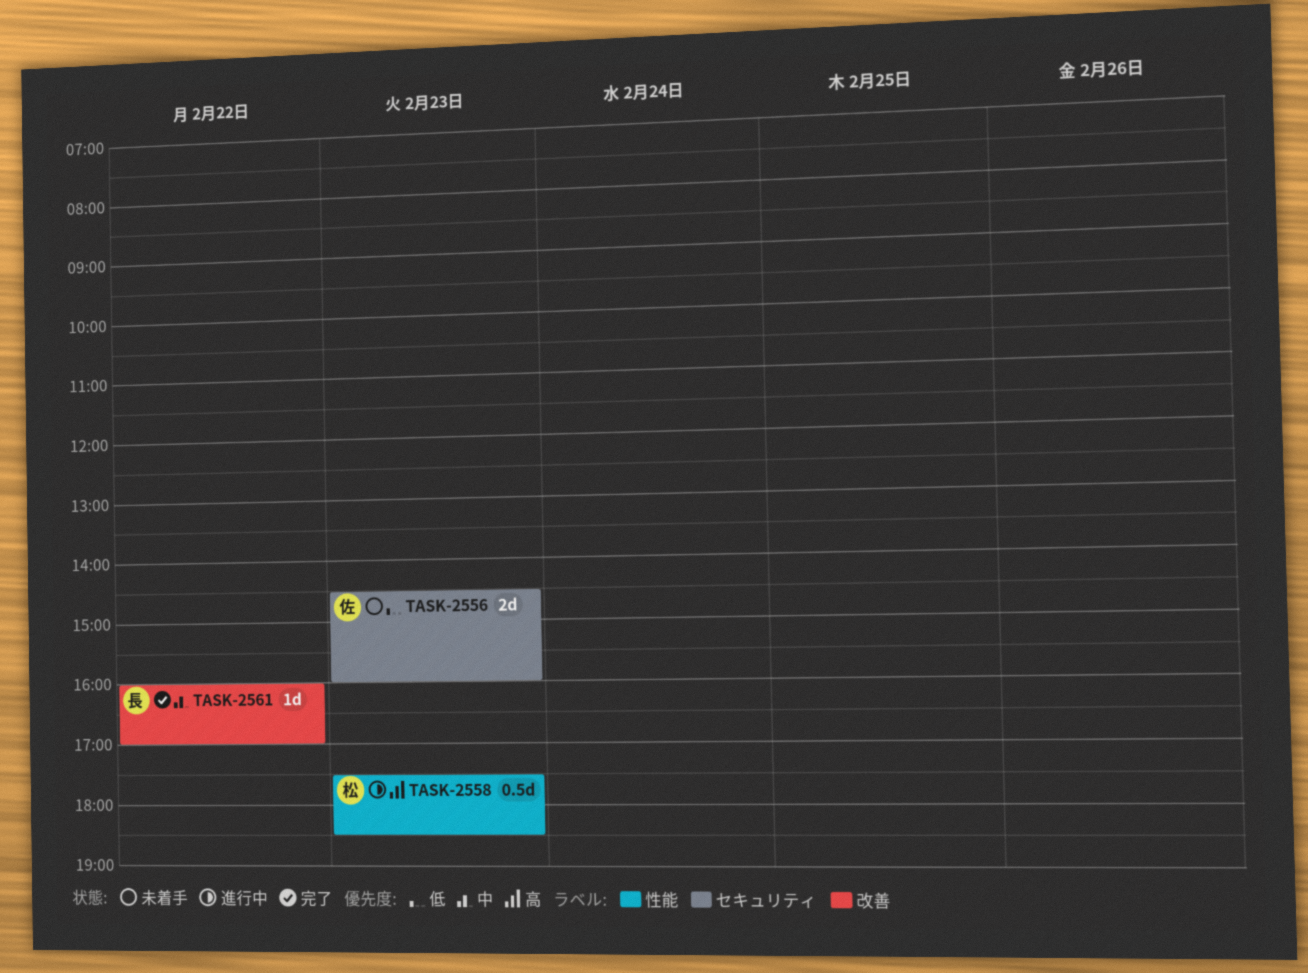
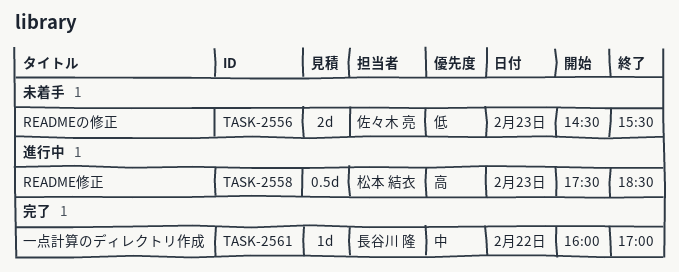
TASK-2556, ends: 16:00 -> 15:30

